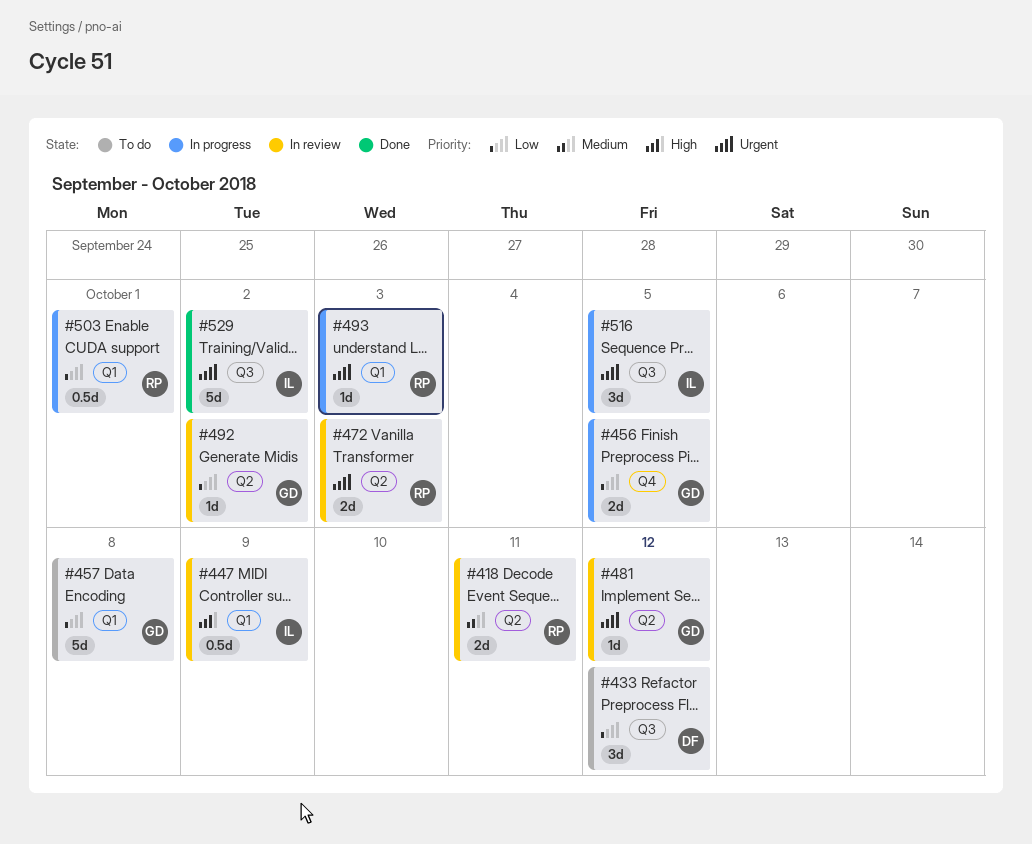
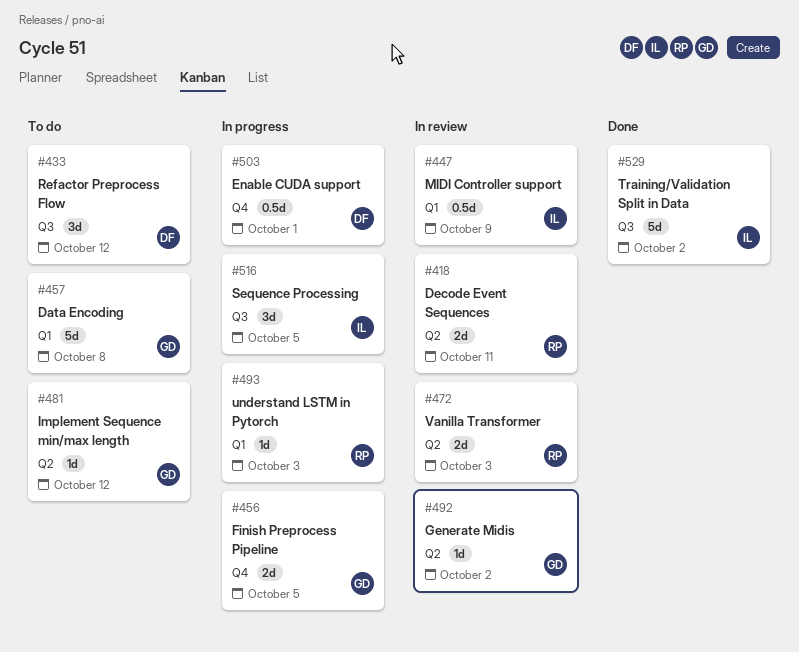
#481, status: In review -> To do
#503, owner: RP -> DF
#503, label: Q1 -> Q4

